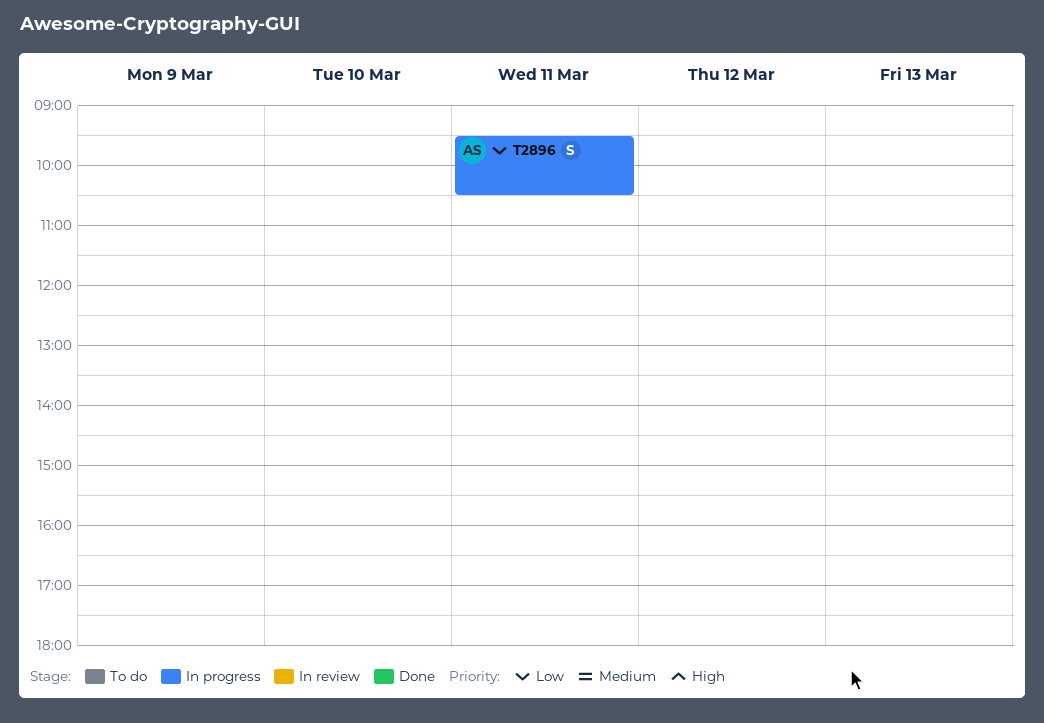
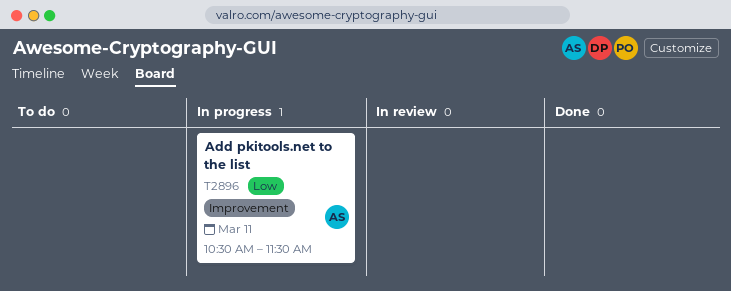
T2896, begins: 09:30 -> 10:30
T2896, ends: 10:30 -> 11:30

